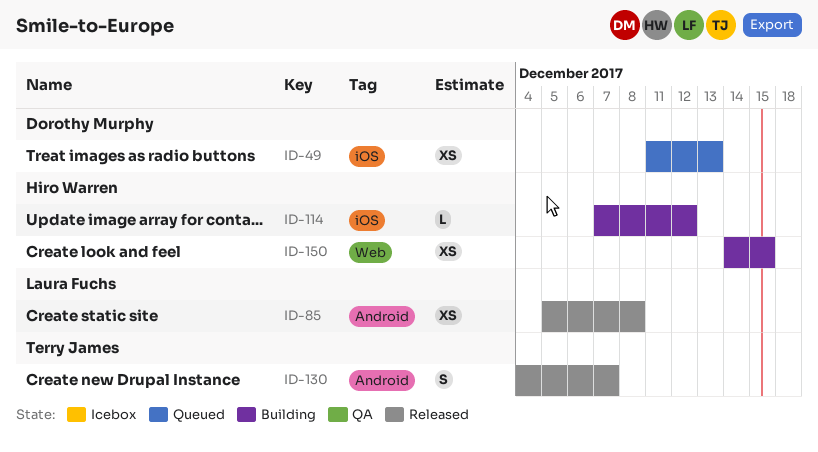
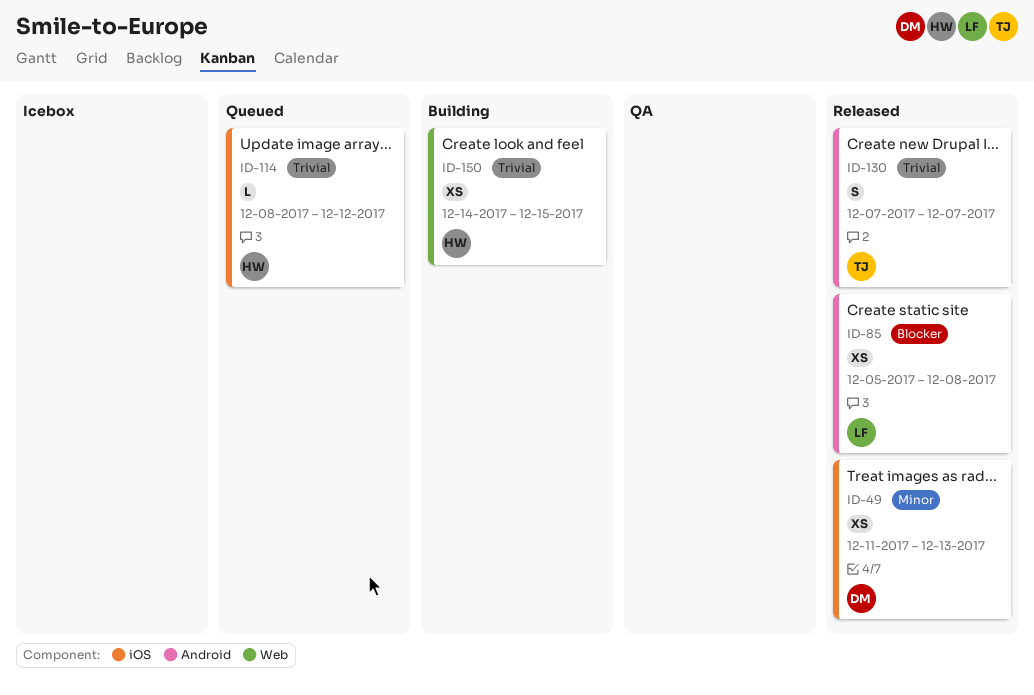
ID-49, status: Queued -> Released
ID-114, status: Building -> Queued
ID-114, start: Dec 7 -> Dec 8
ID-130, start: Dec 4 -> Dec 7

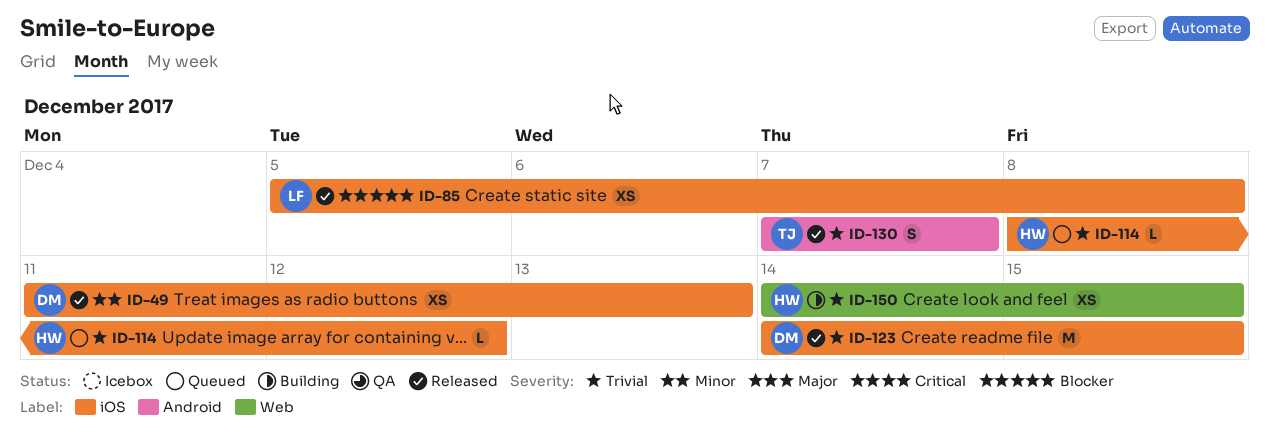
ID-85, label: Android -> iOS
ID-123: none -> present

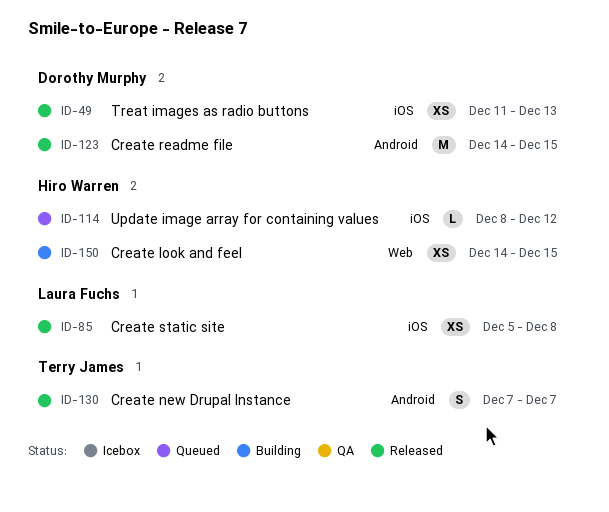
ID-123, label: iOS -> Android

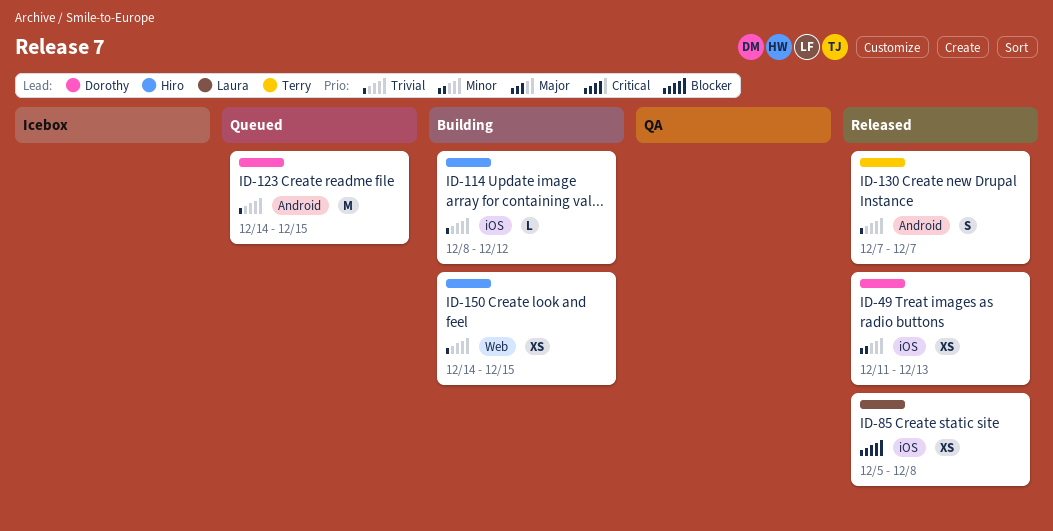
ID-114, status: Queued -> Building
ID-123, status: Released -> Queued

